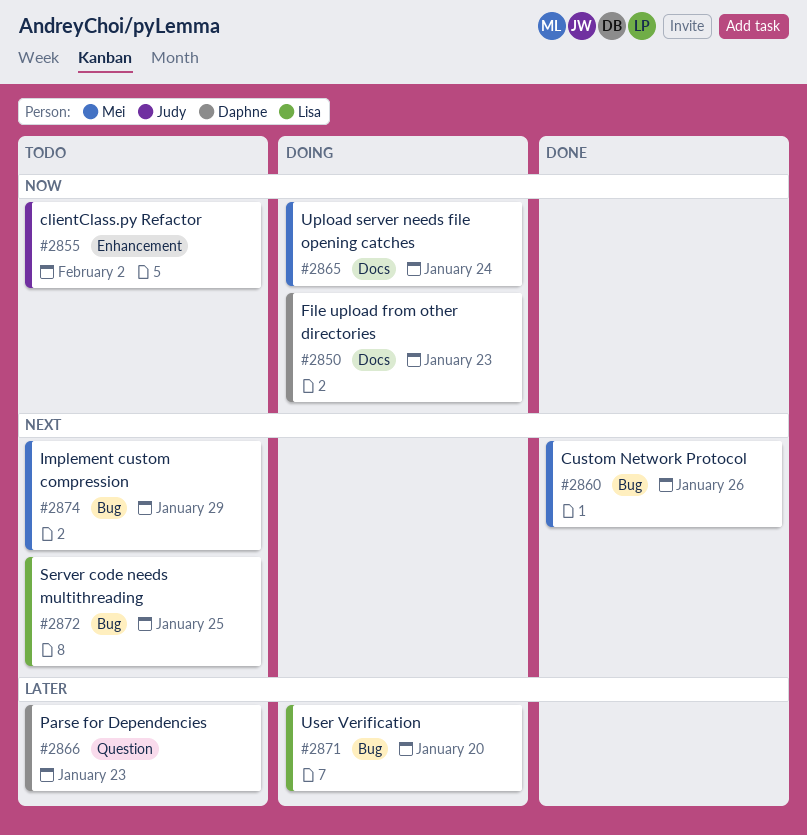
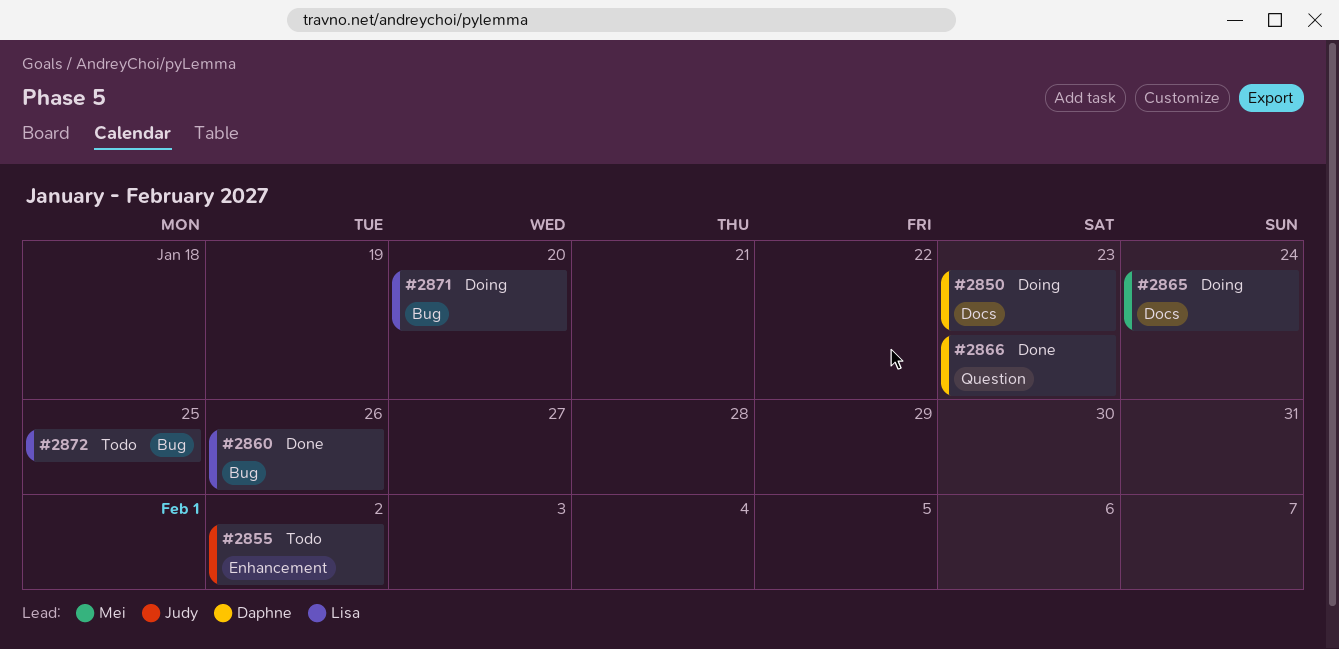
#2860, owner: Mei -> Lisa
#2866, status: Todo -> Done
#2874: present -> none

